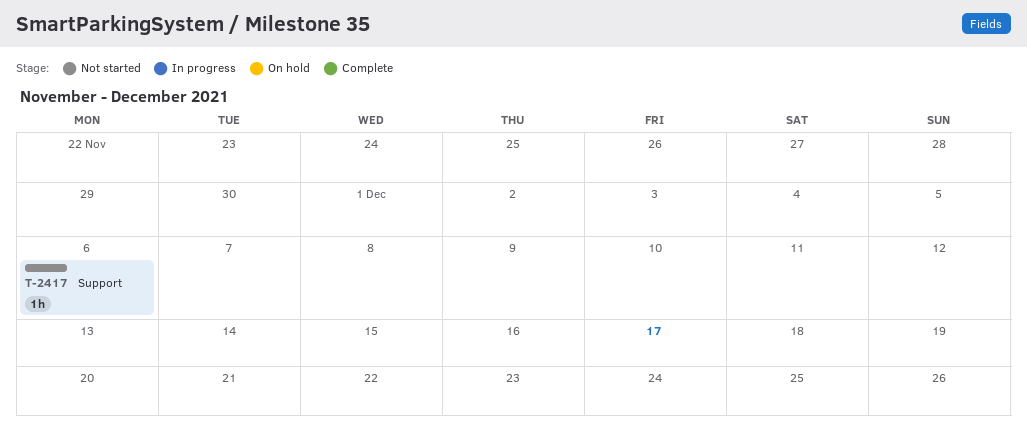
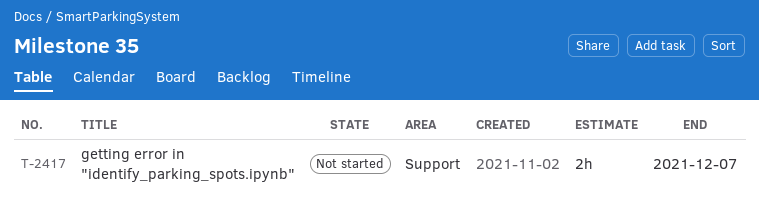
T-2417, estimate: 1h -> 2h
T-2417, due: Dec 6 -> Dec 7

